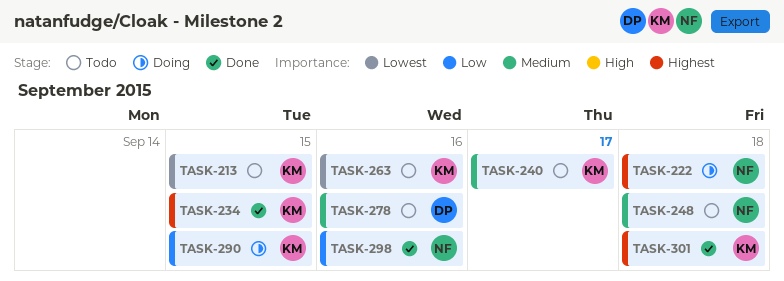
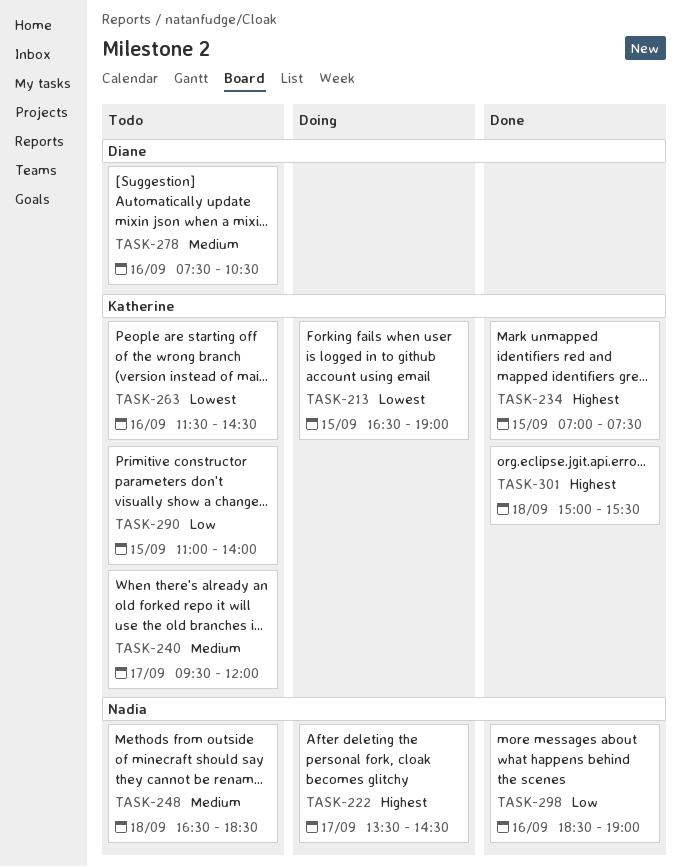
TASK-213, status: Todo -> Doing
TASK-222, day: Sep 18 -> Sep 17
TASK-290, status: Doing -> Todo

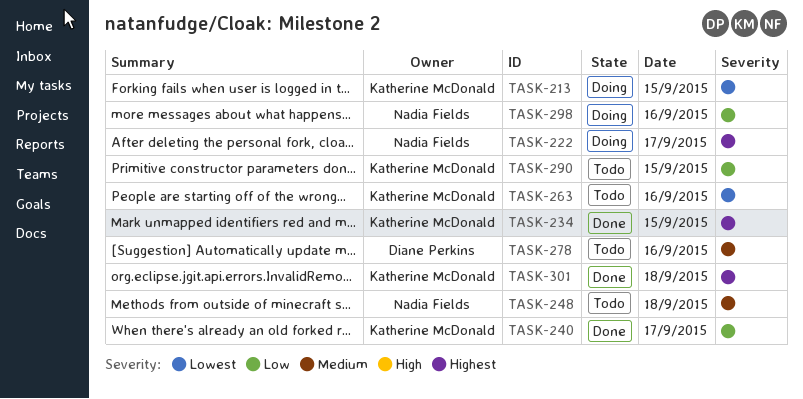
TASK-240, status: Todo -> Done
TASK-240, priority: Medium -> Low
TASK-298, status: Done -> Doing

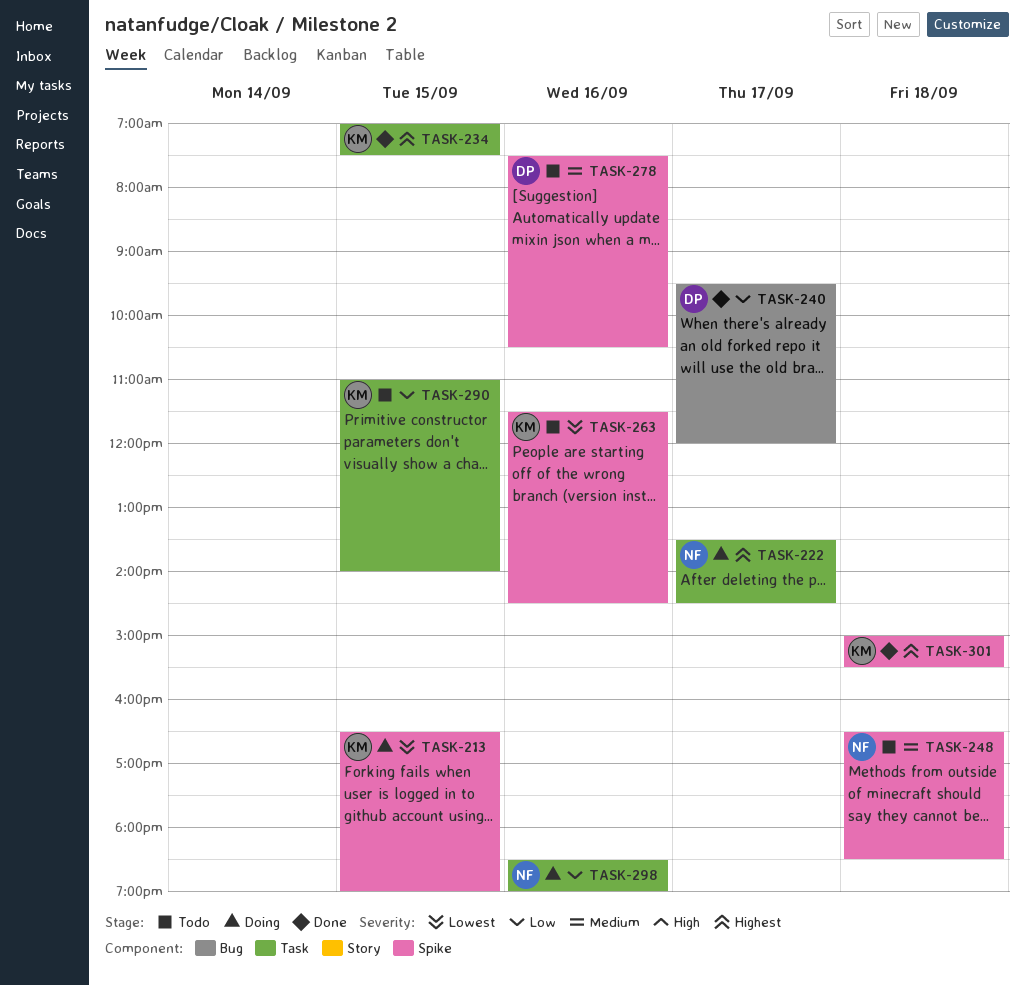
TASK-240, owner: Katherine McDonald -> Diane Perkins

